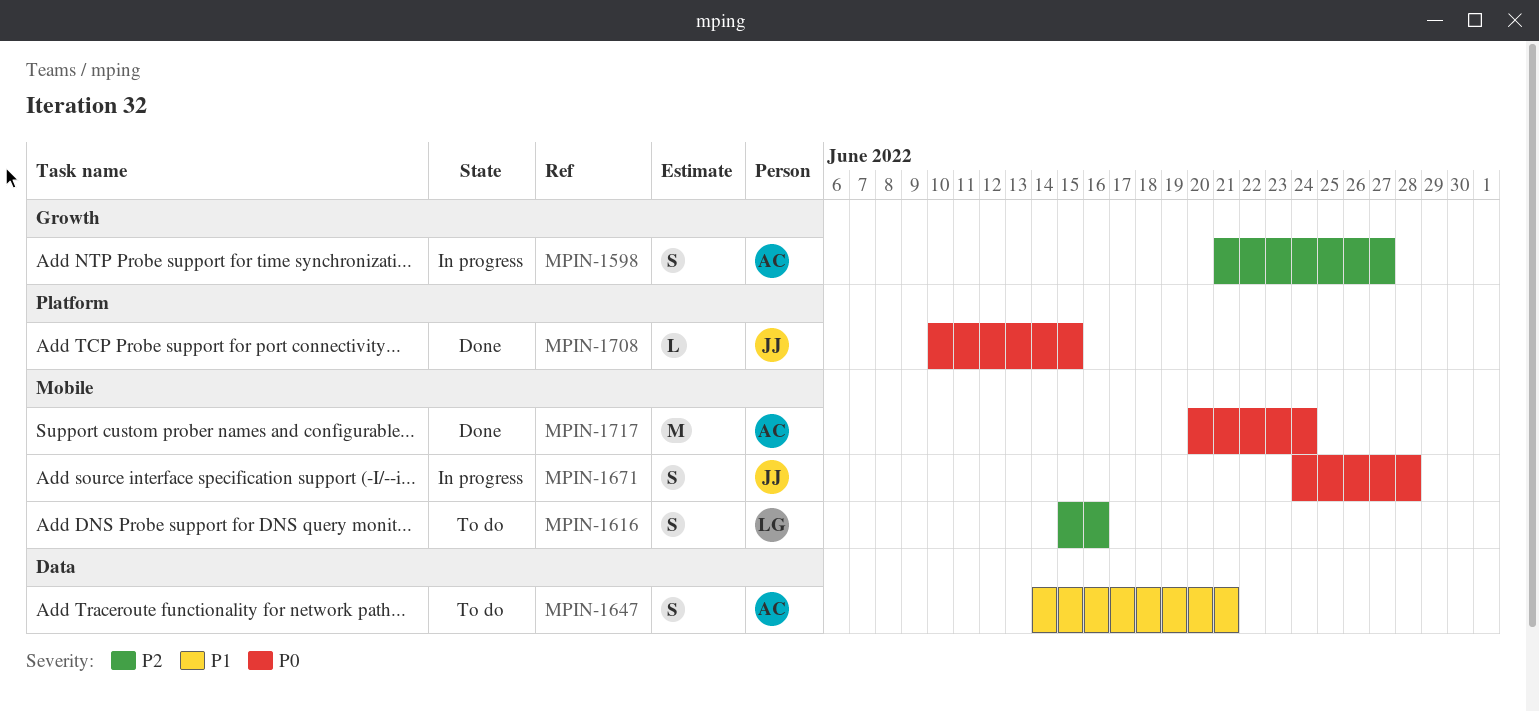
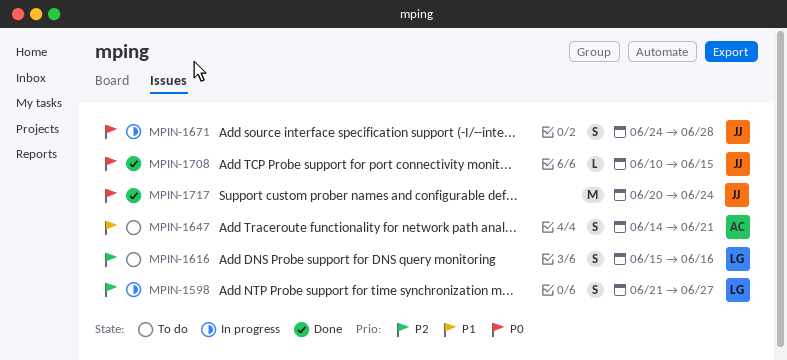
MPIN-1598, owner: AC -> LG
MPIN-1717, owner: AC -> JJ

